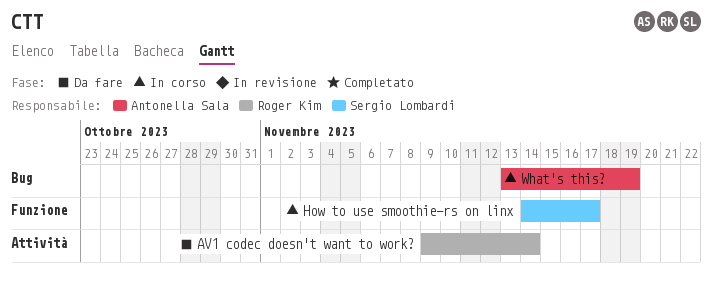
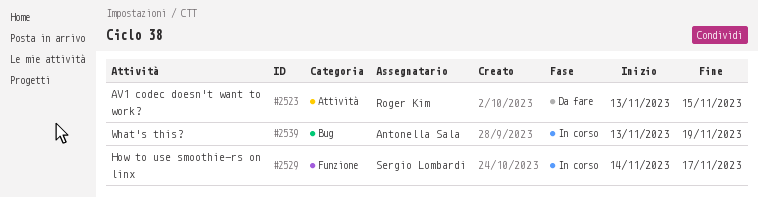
AV1 codec doesn't want to work?, start: Nov 9 -> Nov 13
AV1 codec doesn't want to work?, due: Nov 14 -> Nov 15

